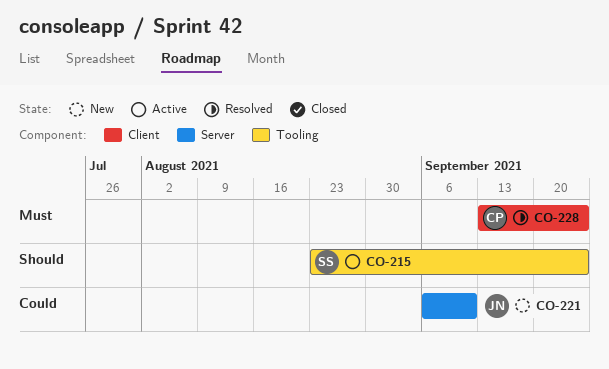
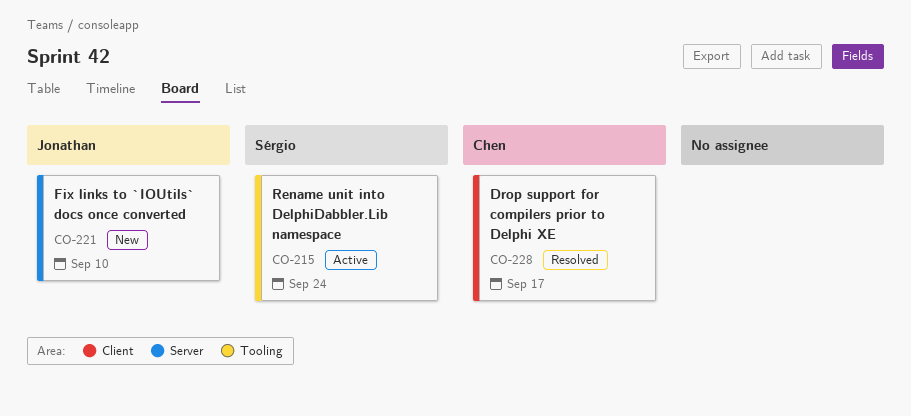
CO-228, due: Sep 24 -> Sep 17

